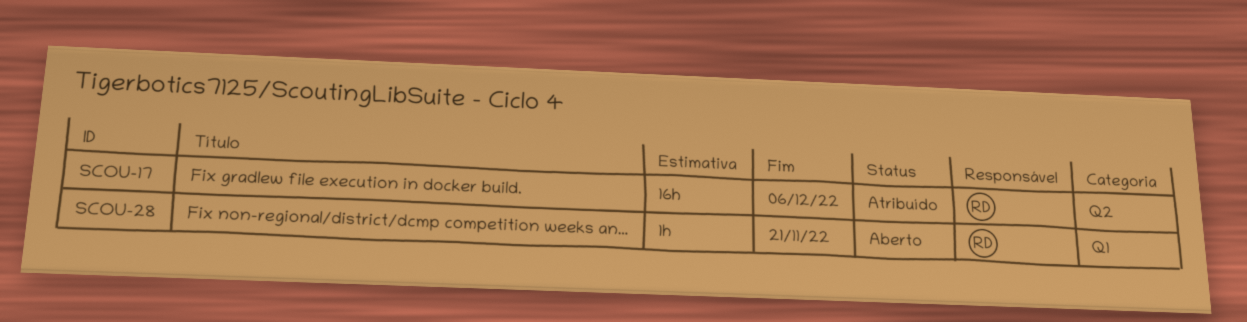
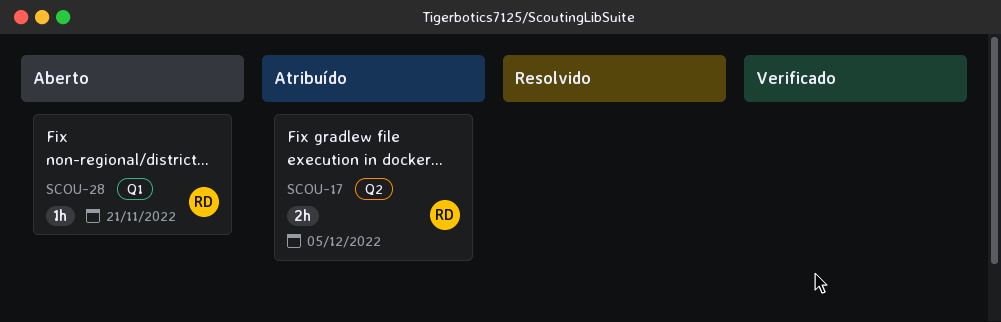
SCOU-17, estimate: 16h -> 2h
SCOU-17, due: Dec 6 -> Dec 5

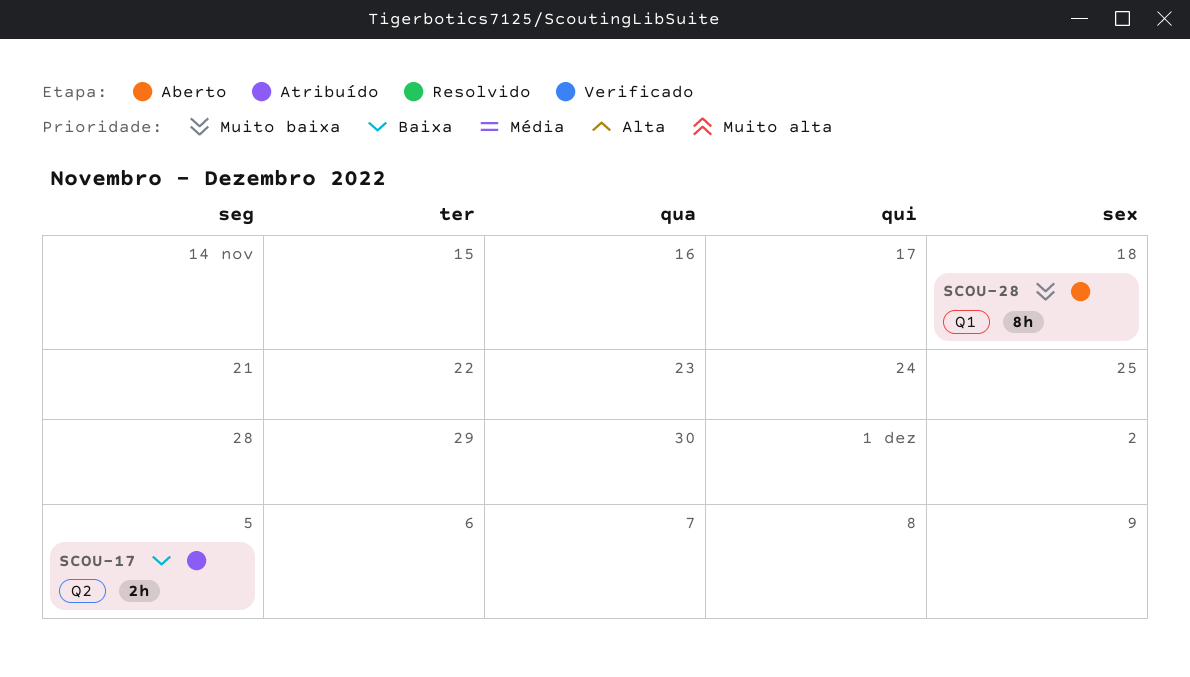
SCOU-28, estimate: 1h -> 8h
SCOU-28, due: Nov 21 -> Nov 18

